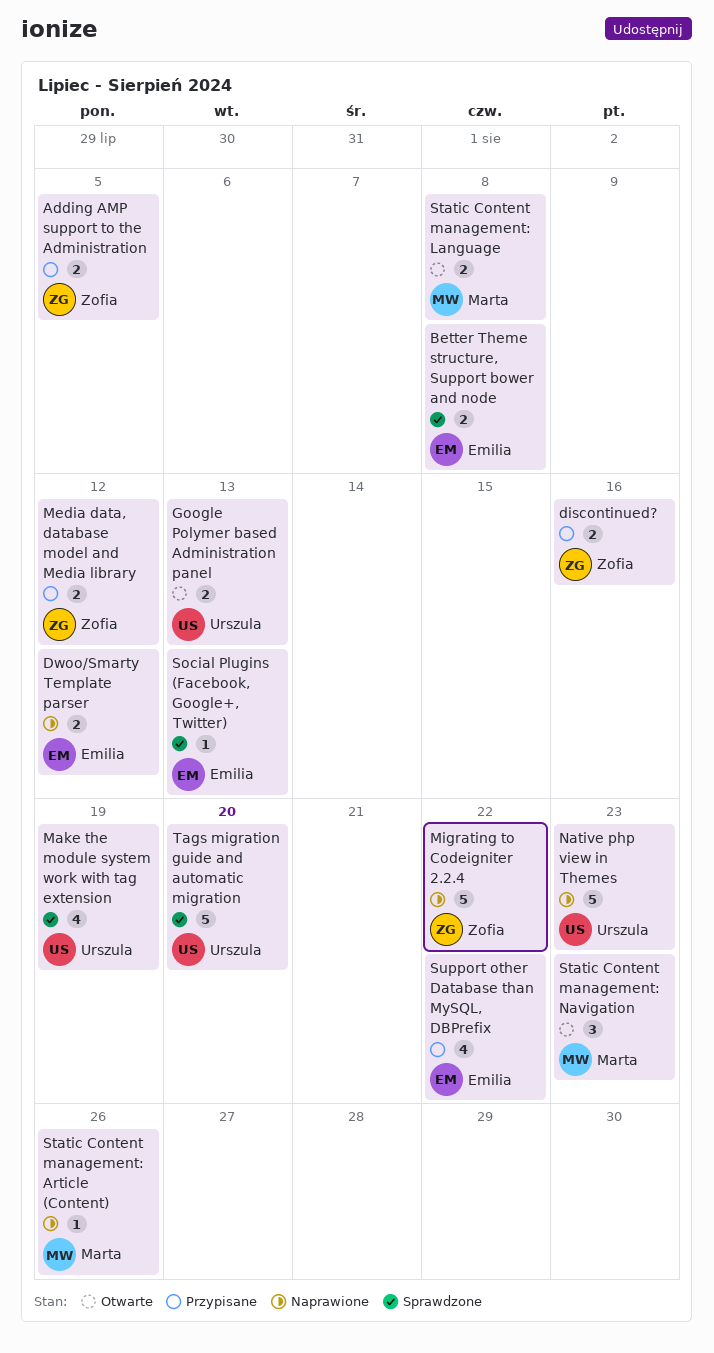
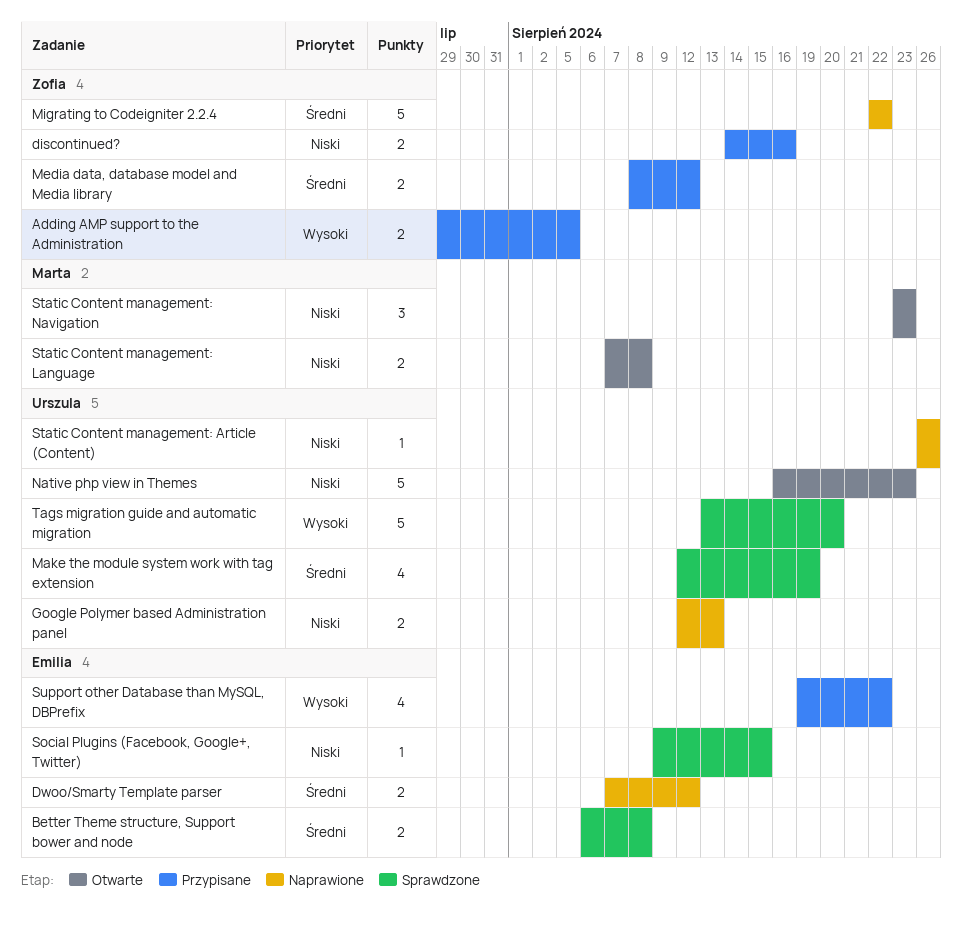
Google Polymer based Administration panel, status: Otwarte -> Naprawione
Native php view in Themes, status: Naprawione -> Otwarte
Social Plugins (Facebook, Google+, Twitter), due: Aug 13 -> Aug 15
Static Content management: Article (Content), owner: Marta -> Urszula

